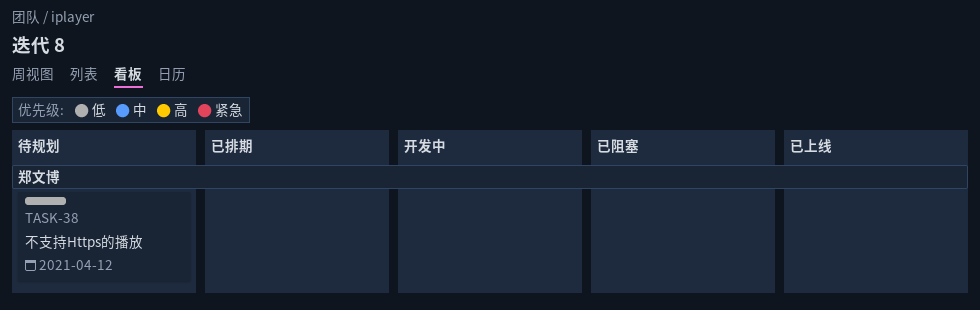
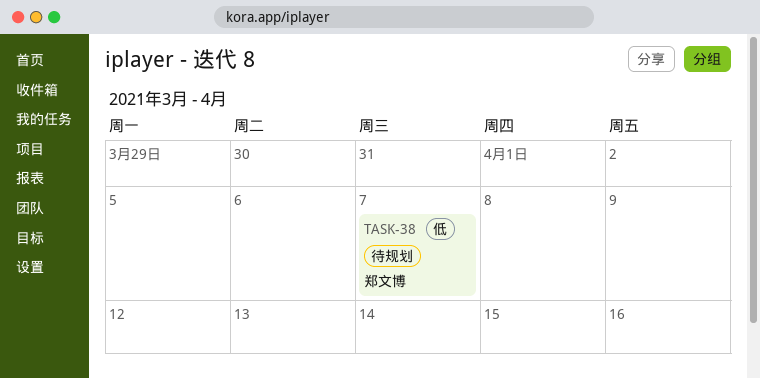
TASK-38, due: Apr 12 -> Apr 7

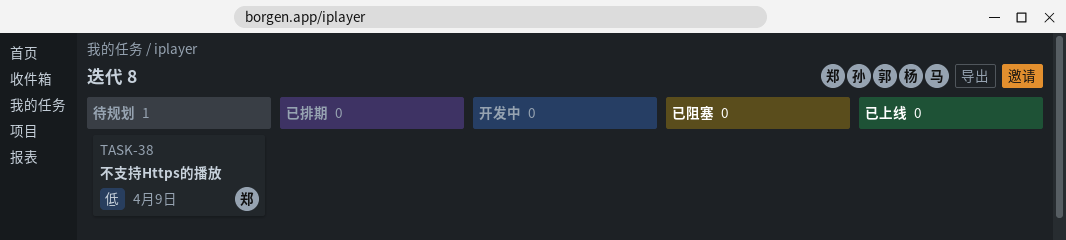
TASK-38, due: Apr 7 -> Apr 9

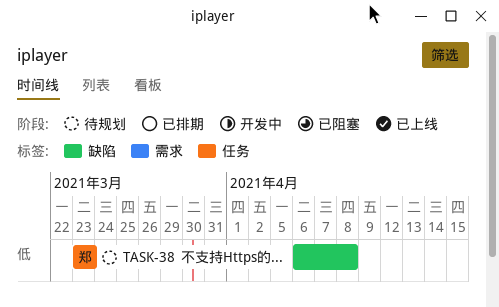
TASK-38, due: Apr 9 -> Apr 8

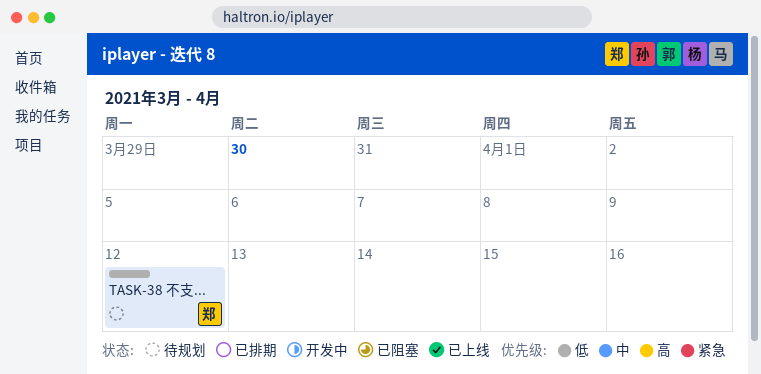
TASK-38, due: Apr 8 -> Apr 12

